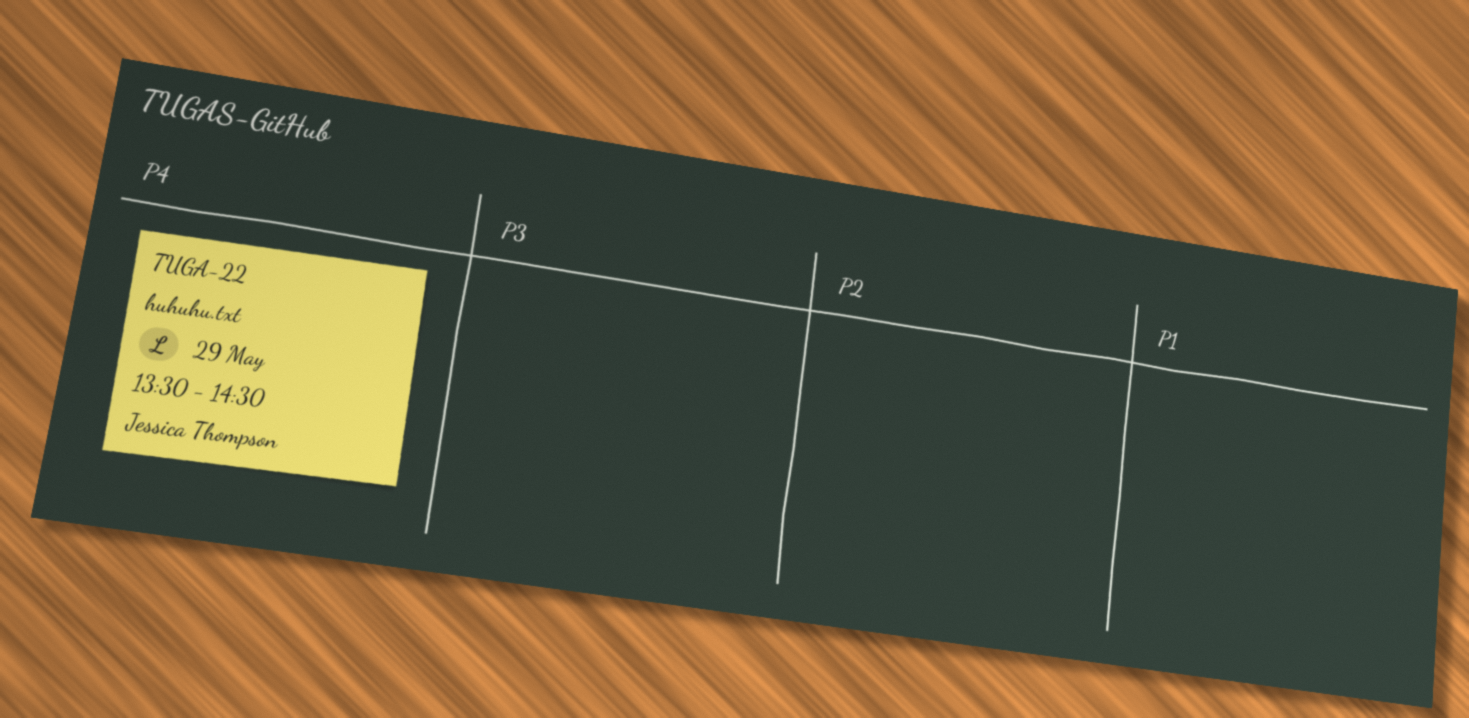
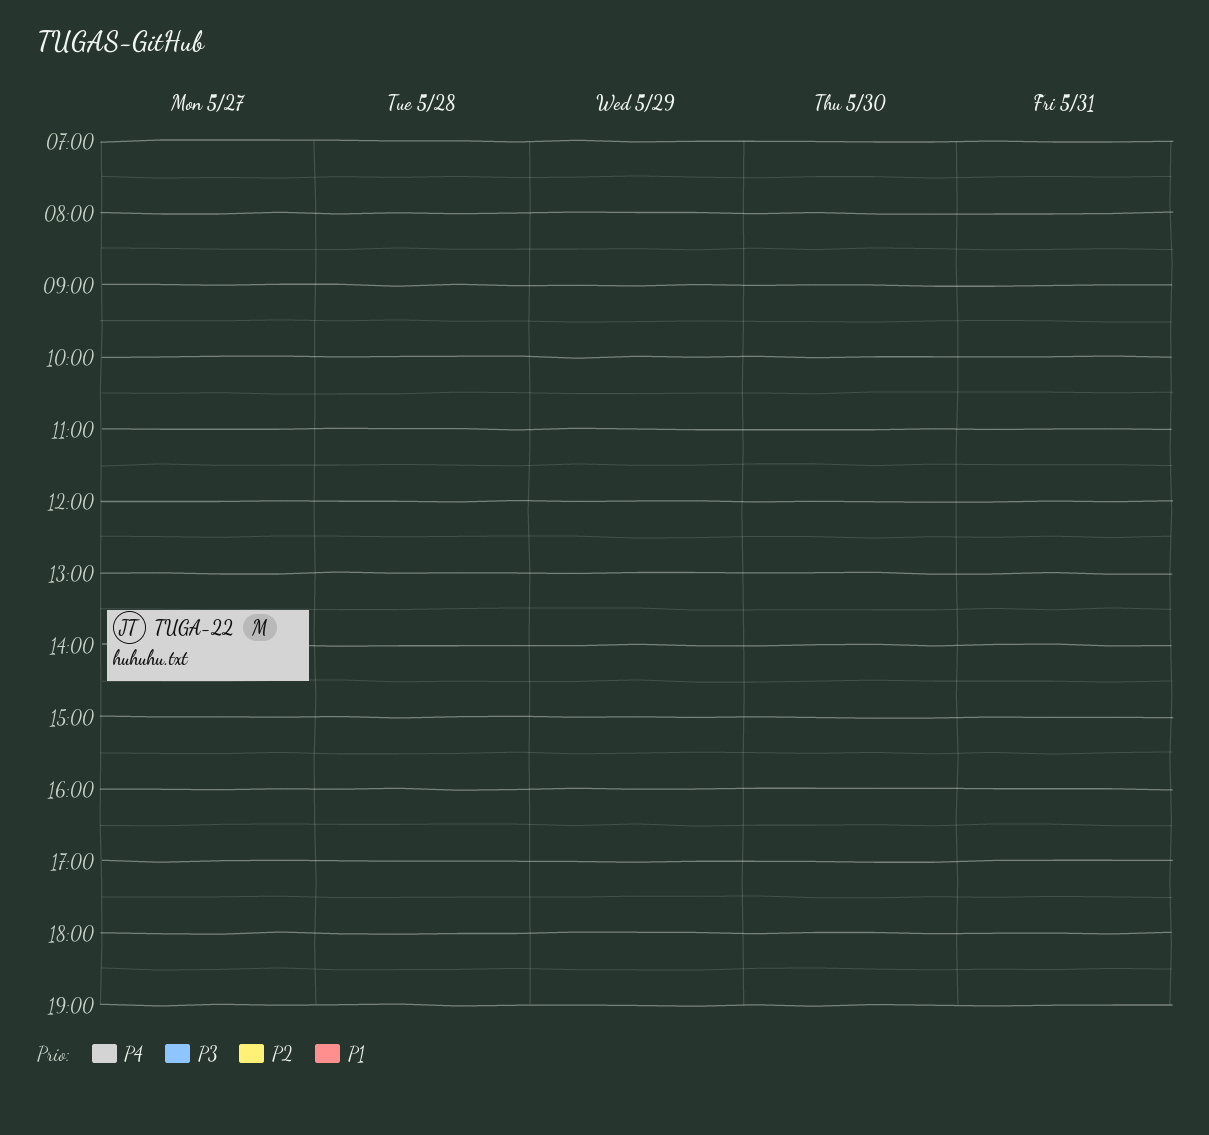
TUGA-22, estimate: L -> M
TUGA-22, day: May 29 -> May 27

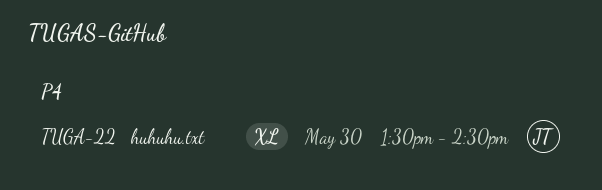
TUGA-22, estimate: M -> XL
TUGA-22, day: May 27 -> May 30

